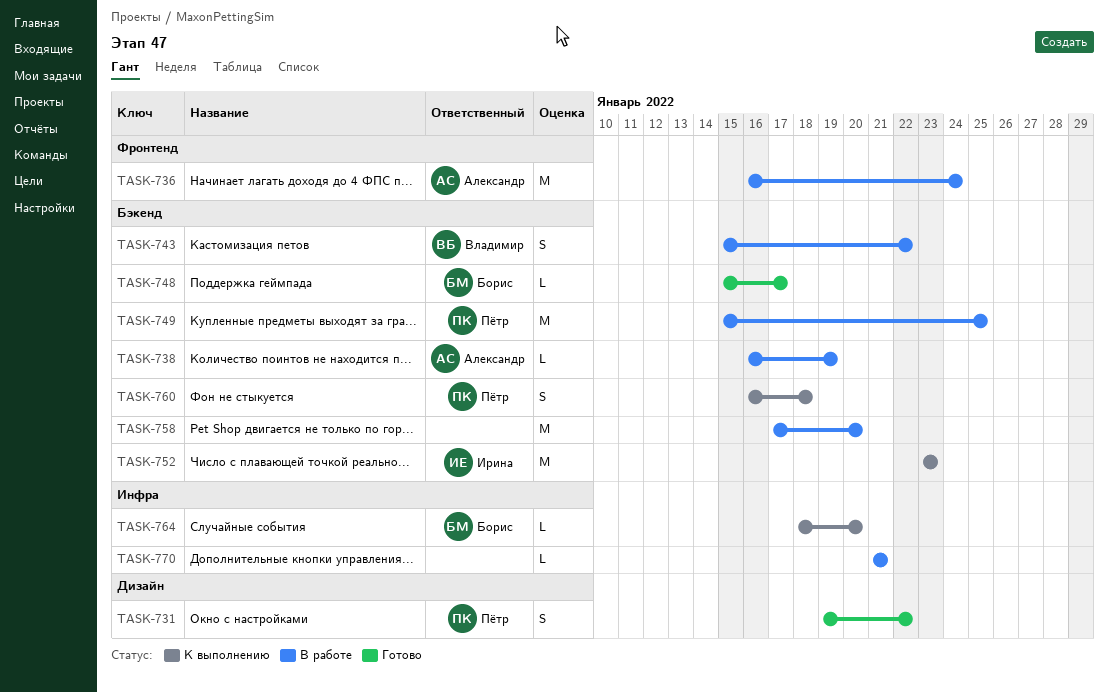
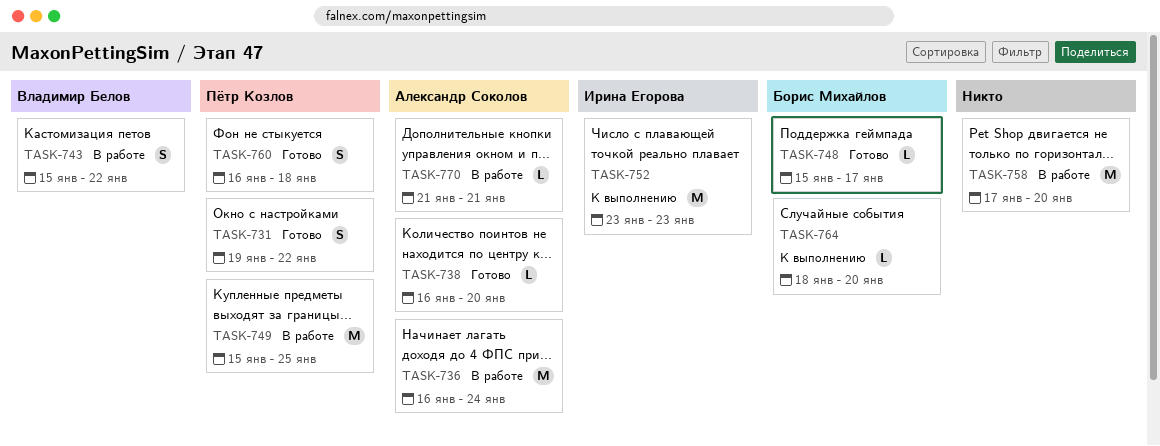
TASK-738, status: В работе -> Готово
TASK-738, due: Jan 19 -> Jan 20
TASK-760, status: К выполнению -> Готово
TASK-770, owner: none -> Александр Соколов

